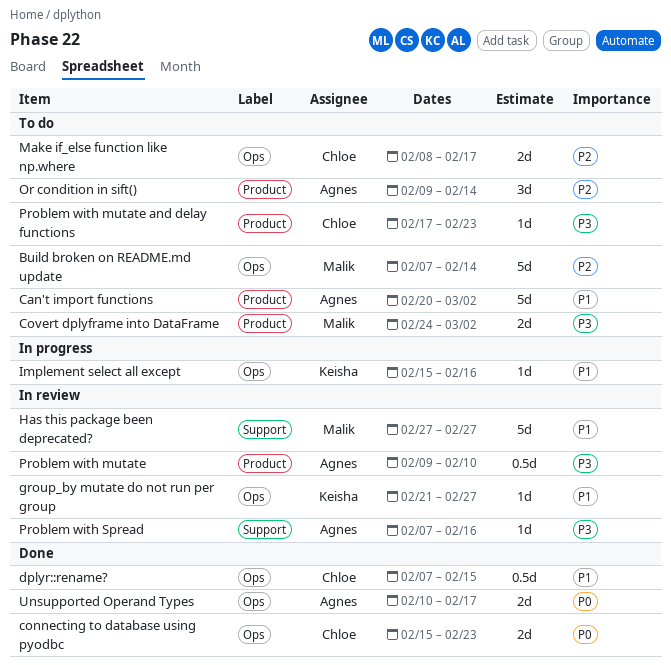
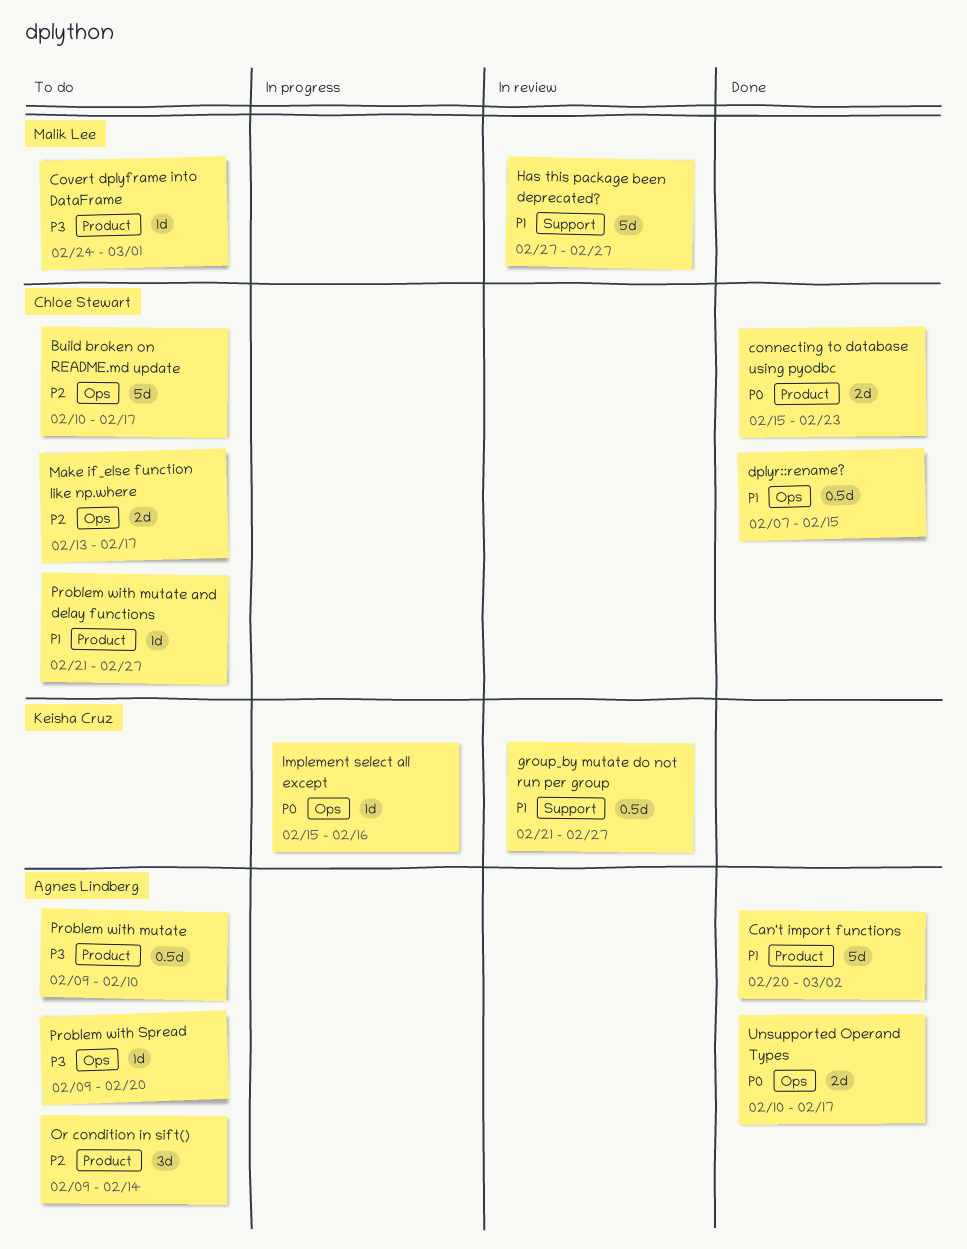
Build broken on README.md update, owner: Malik Lee -> Chloe Stewart
Build broken on README.md update, start: Feb 7 -> Feb 10
Build broken on README.md update, due: Feb 14 -> Feb 17
Can't import functions, status: To do -> Done
connecting to database using pyodbc, label: Ops -> Product
Covert dplyframe into DataFrame, estimate: 2d -> 1d
Covert dplyframe into DataFrame, due: Mar 2 -> Mar 1
group_by mutate do not run per group, label: Ops -> Support
group_by mutate do not run per group, estimate: 1d -> 0.5d
Implement select all except, priority: P1 -> P0
Make if_else function like np.where, start: Feb 8 -> Feb 13
Problem with mutate, status: In review -> To do
Problem with mutate and delay functions, priority: P3 -> P1
Problem with mutate and delay functions, start: Feb 17 -> Feb 21
Problem with mutate and delay functions, due: Feb 23 -> Feb 27
Problem with Spread, status: In review -> To do
Problem with Spread, label: Support -> Ops
Problem with Spread, start: Feb 7 -> Feb 9
Problem with Spread, due: Feb 16 -> Feb 20

